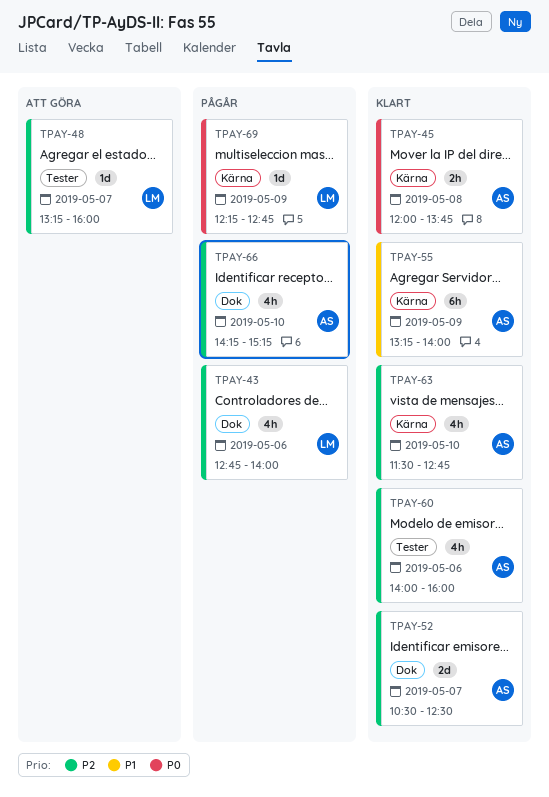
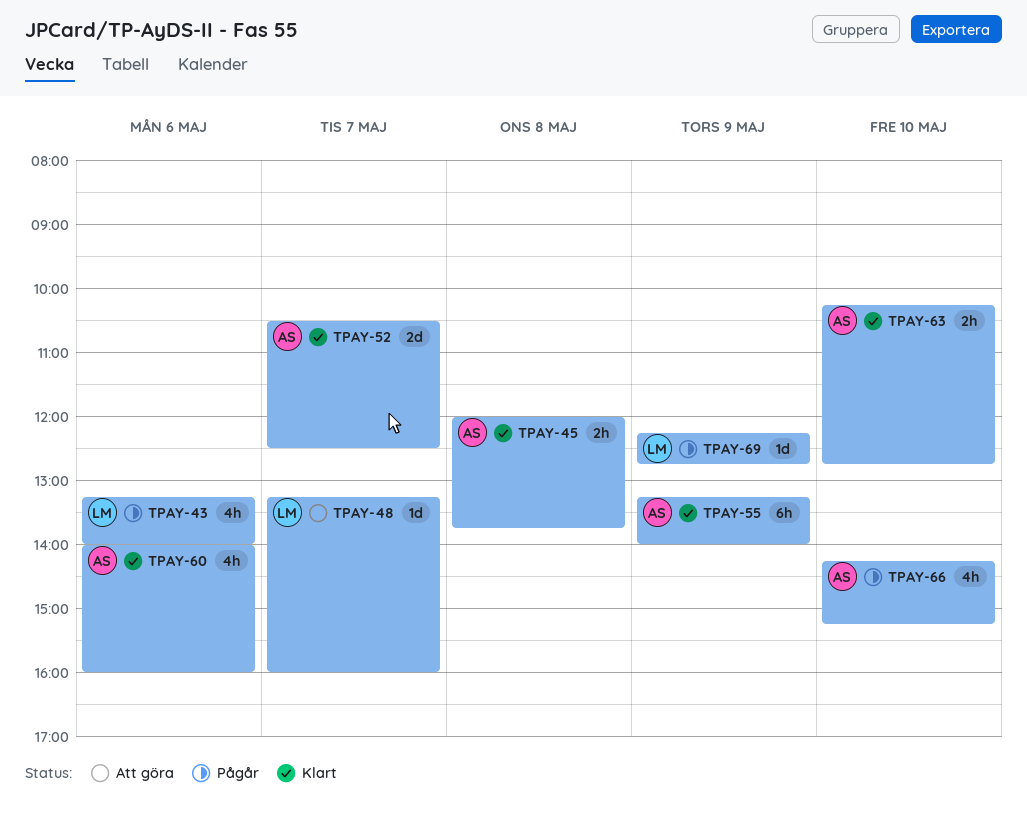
TPAY-43, begins: 12:45 -> 13:15
TPAY-63, estimate: 4h -> 2h
TPAY-63, begins: 11:30 -> 10:15

